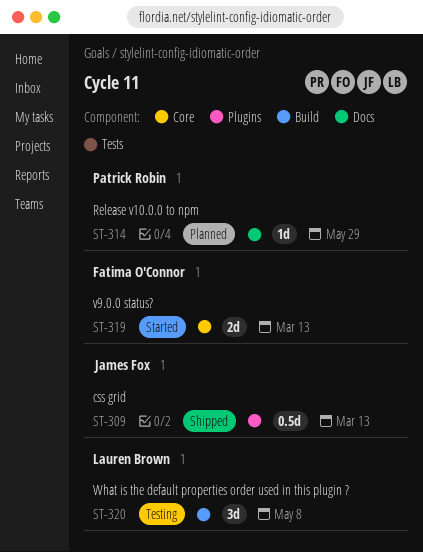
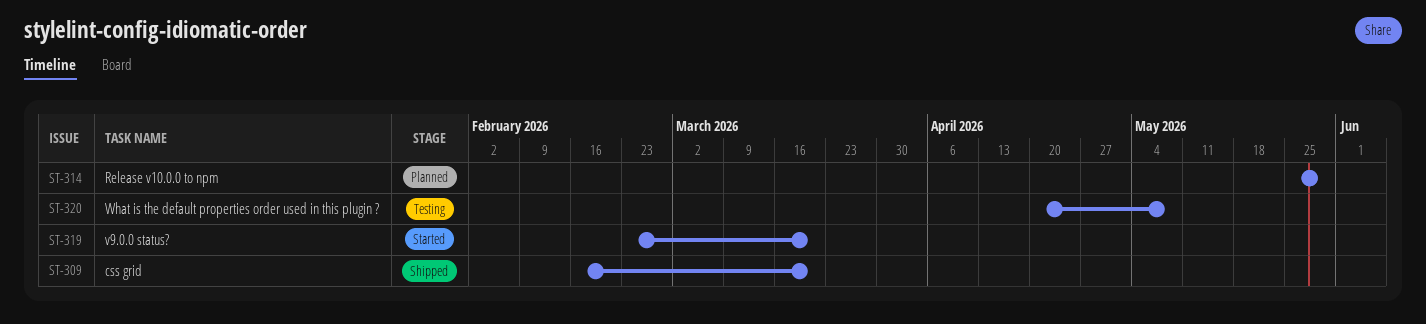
ST-309, due: Mar 13 -> Mar 20
ST-319, due: Mar 13 -> Mar 20

